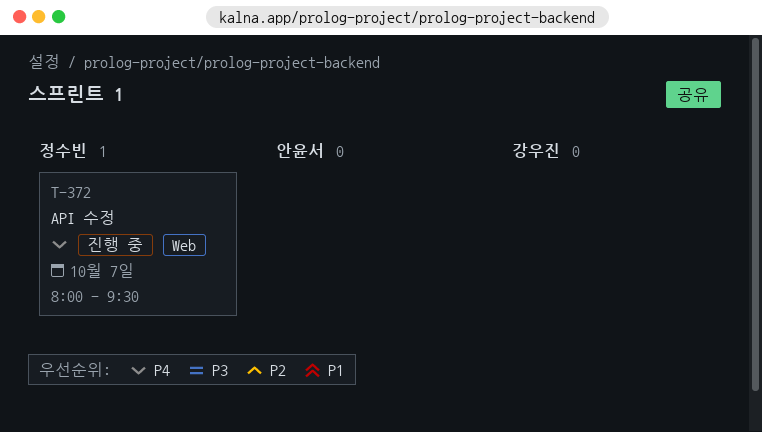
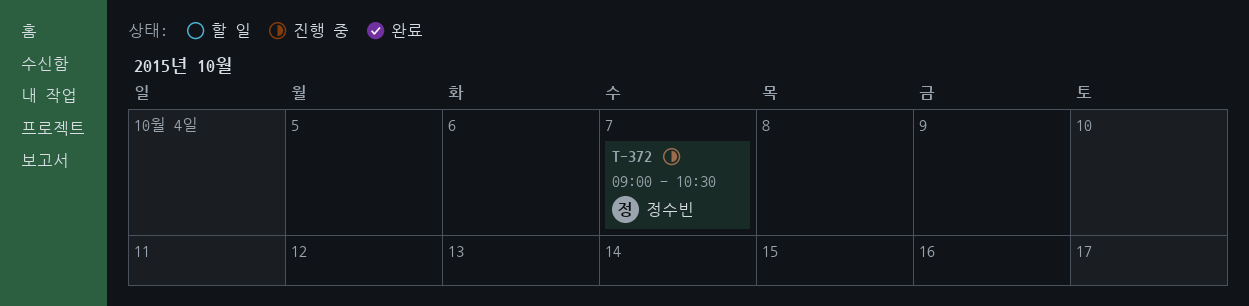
T-372, begins: 08:00 -> 09:00
T-372, ends: 09:30 -> 10:30

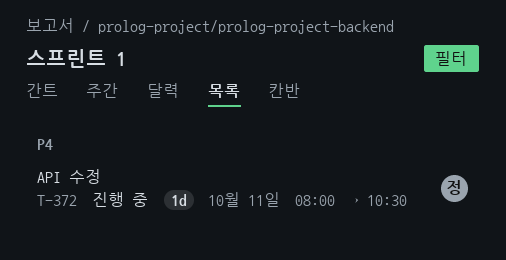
T-372, day: Oct 7 -> Oct 11
T-372, begins: 09:00 -> 08:00

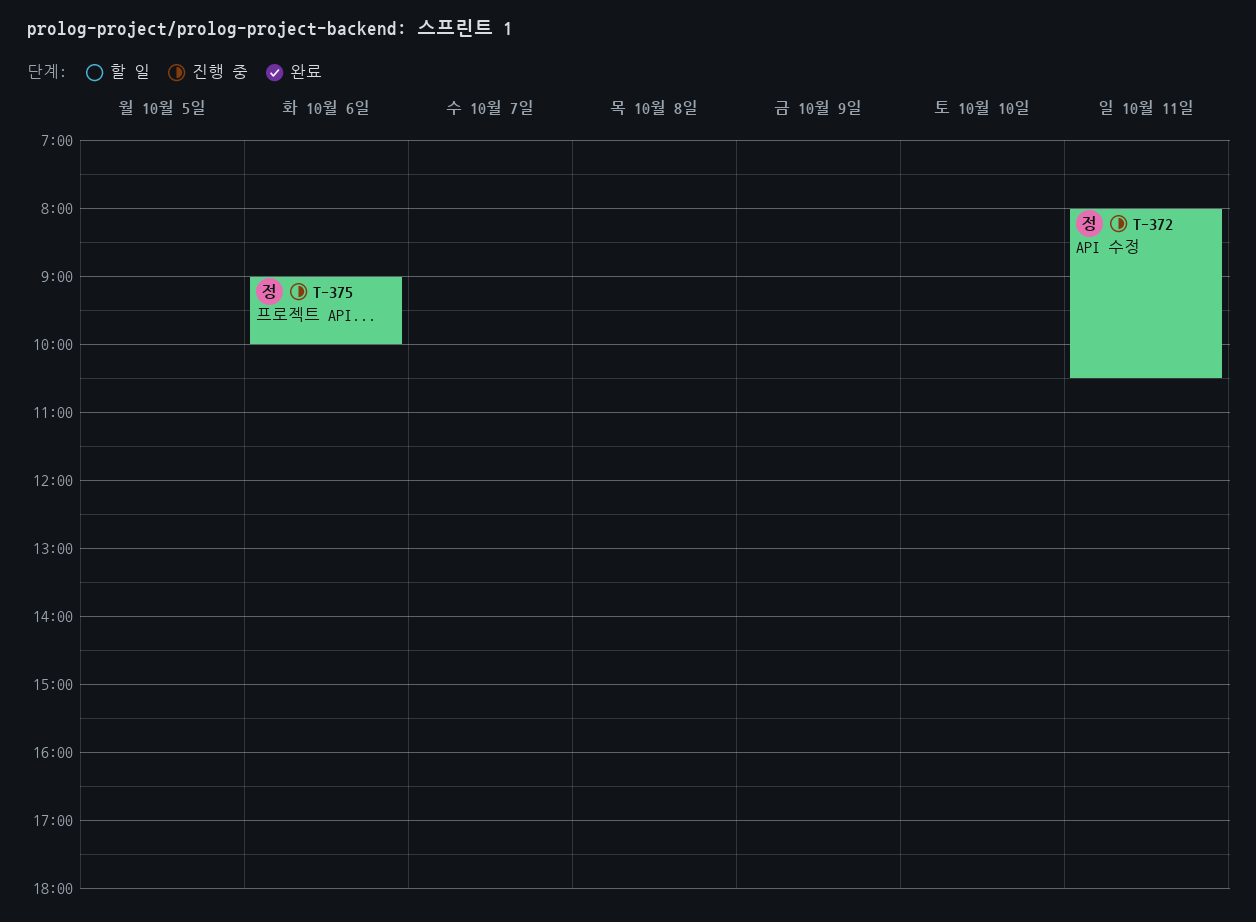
T-375: none -> present

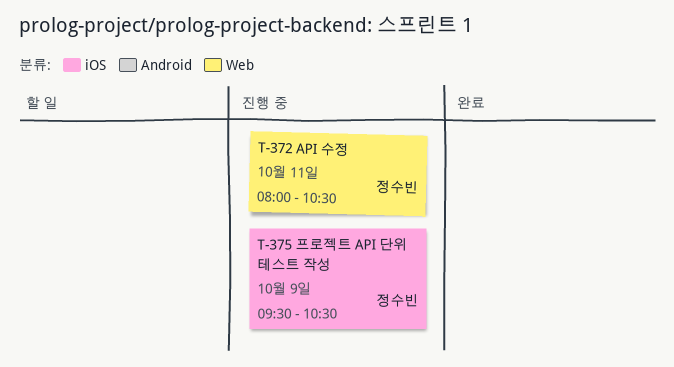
T-375, day: Oct 6 -> Oct 9
T-375, begins: 09:00 -> 09:30
T-375, ends: 10:00 -> 10:30

